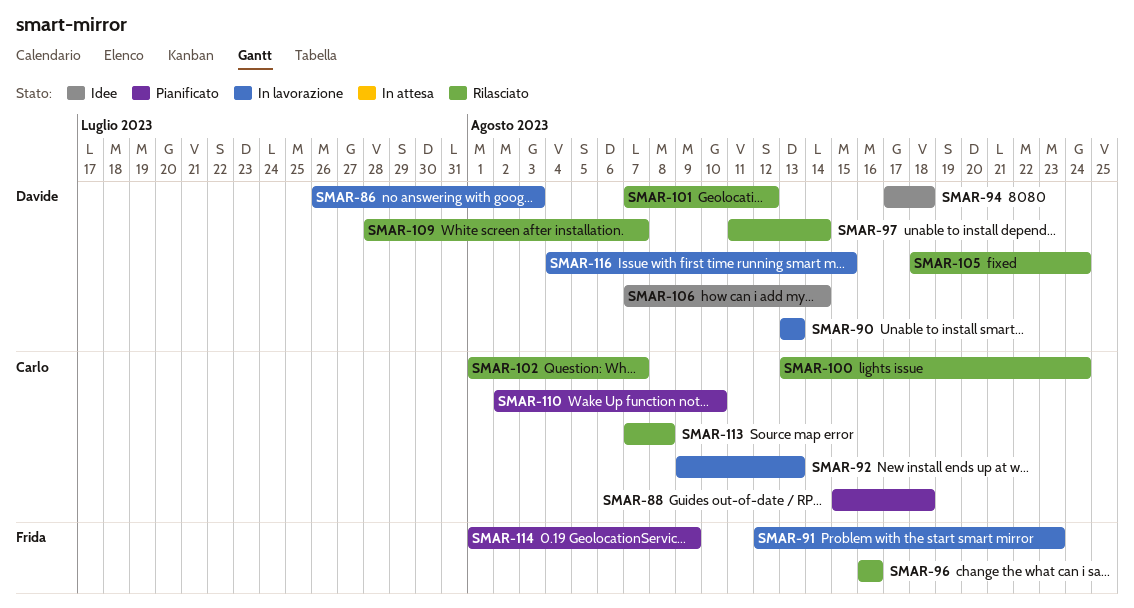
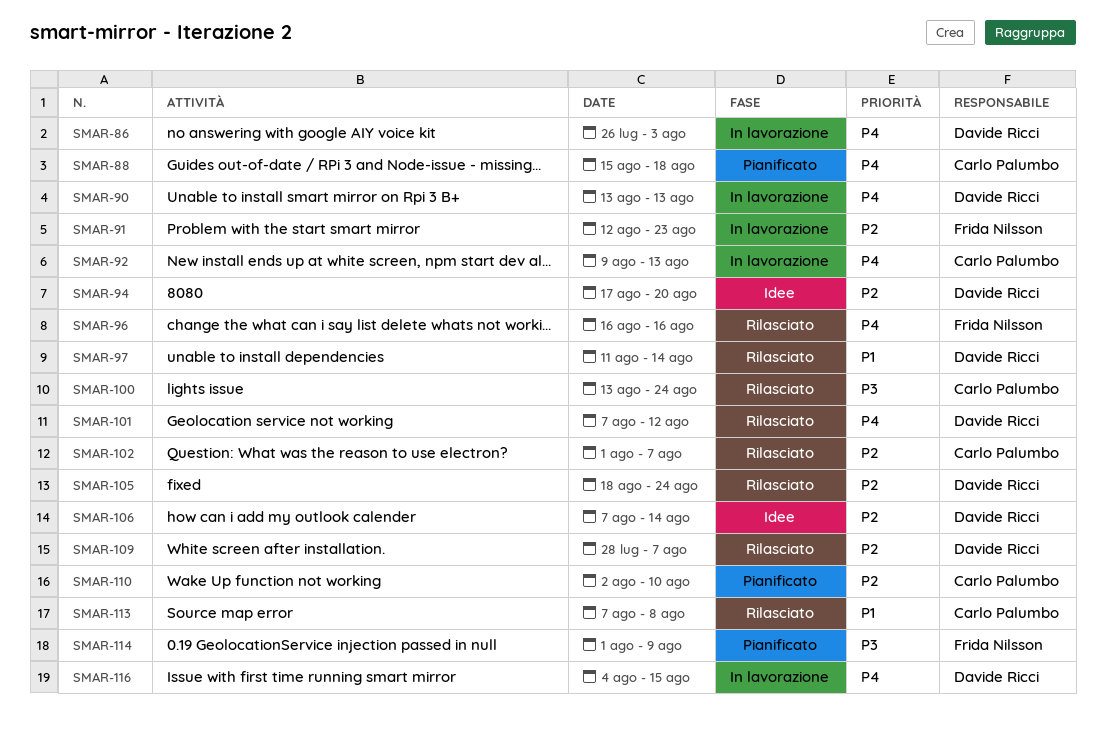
SMAR-94, due: Aug 18 -> Aug 20

